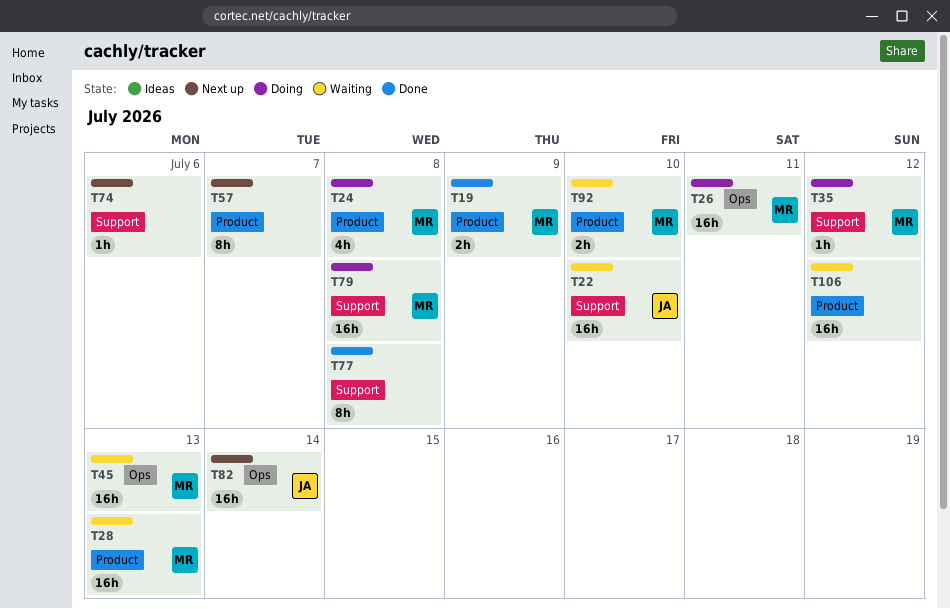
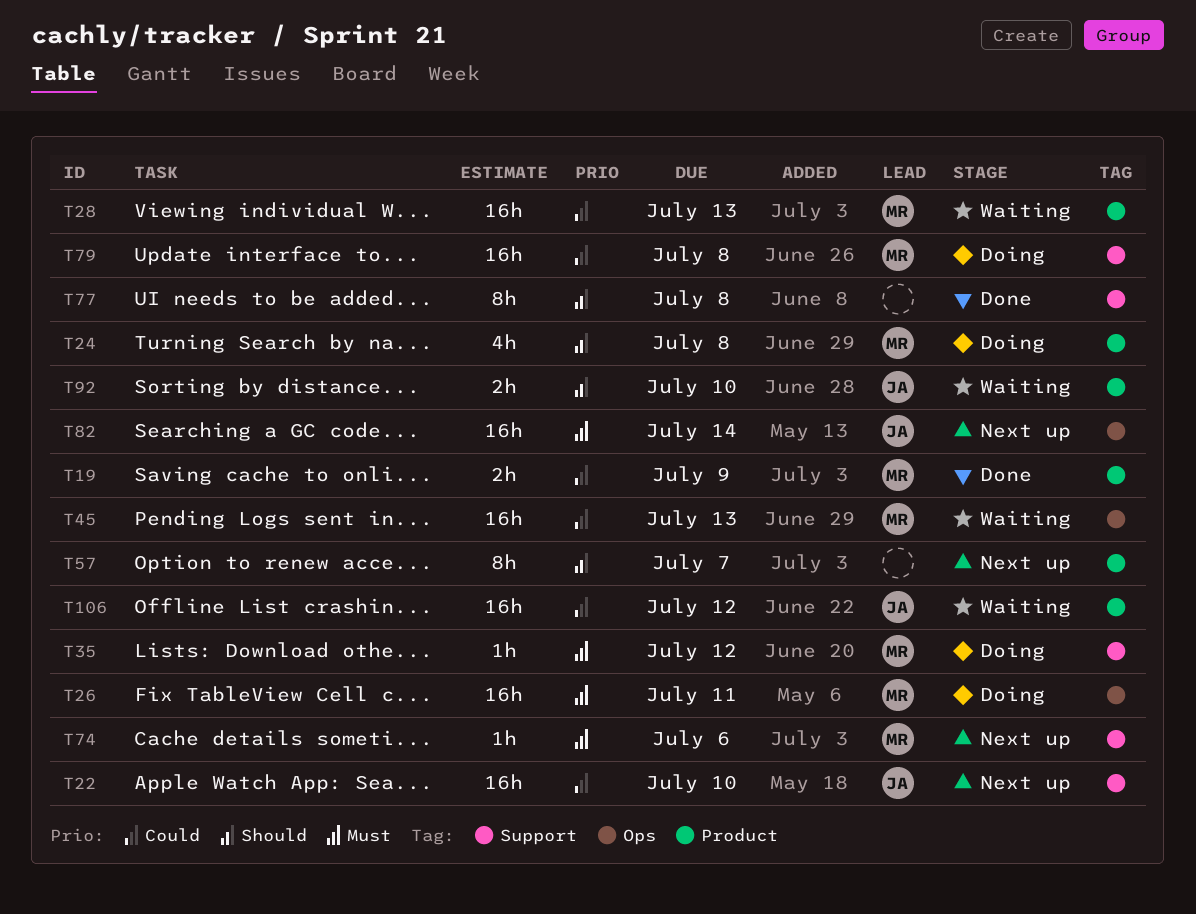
T22, status: Waiting -> Next up
T74, owner: none -> MR
T92, owner: MR -> JA
T106, owner: none -> JA

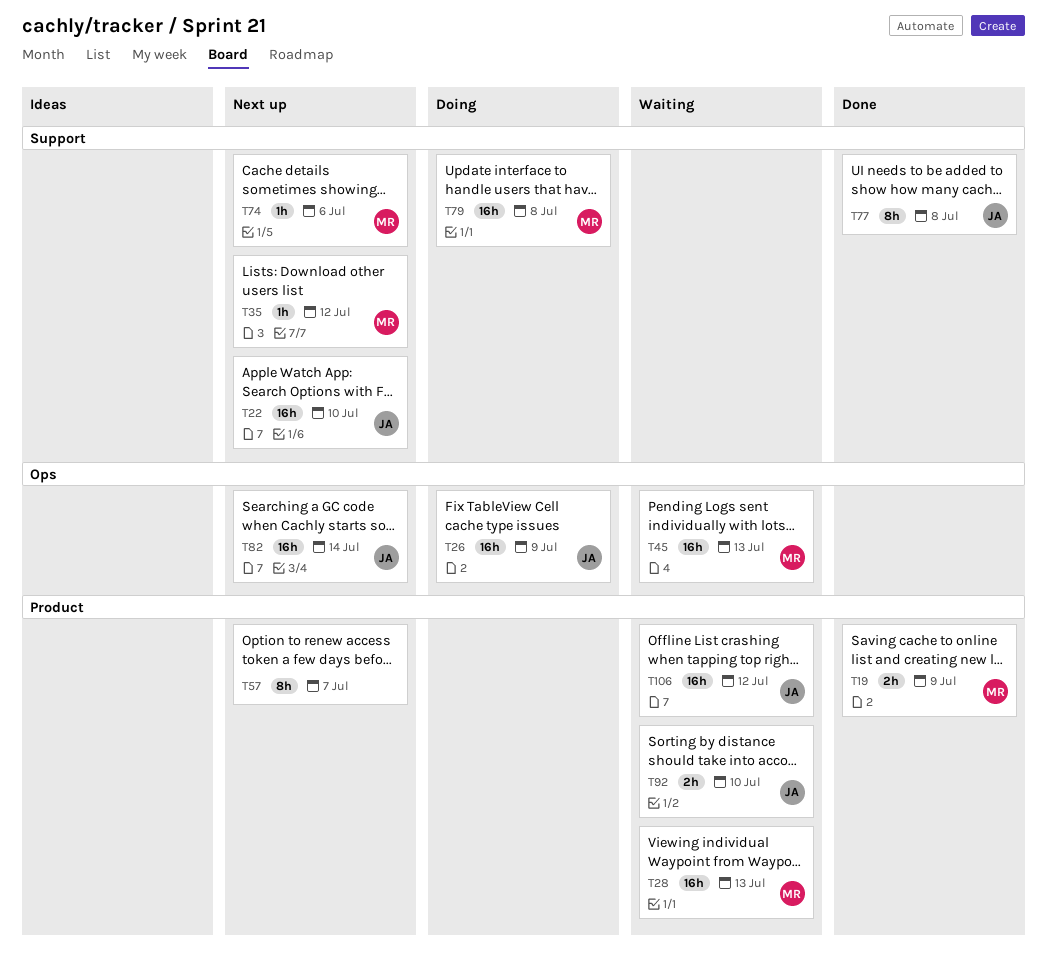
T24: present -> none
T26, owner: MR -> JA
T26, due: Jul 11 -> Jul 9
T35, status: Doing -> Next up
T77, owner: none -> JA

